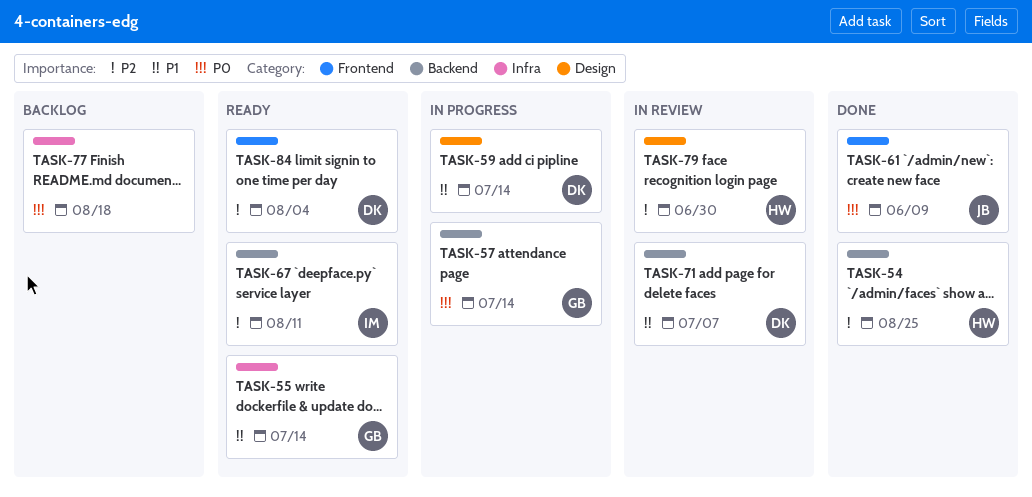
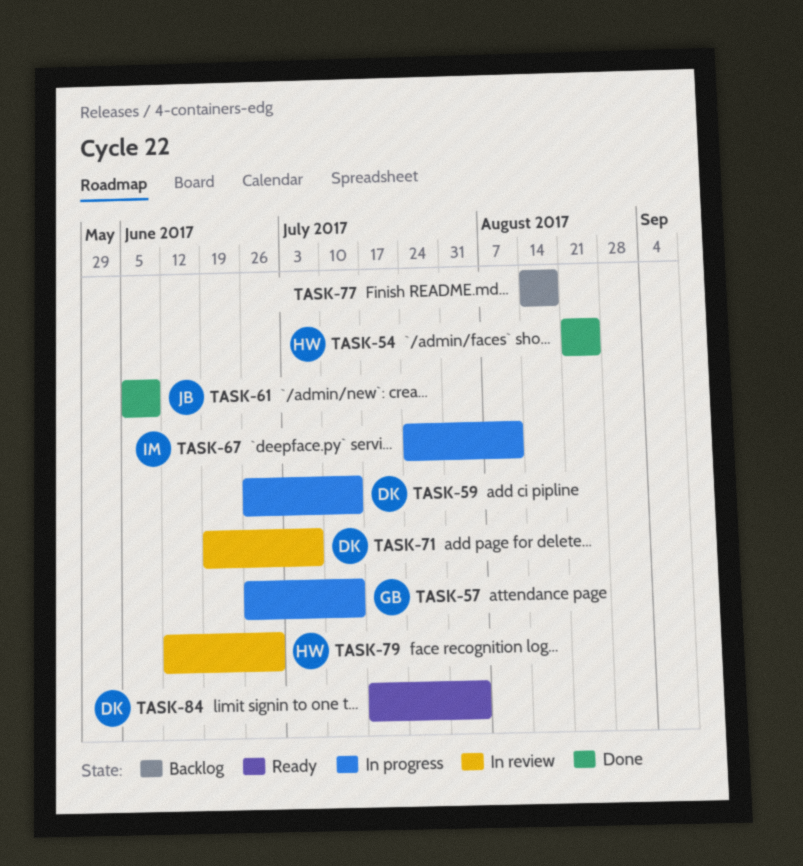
TASK-55: present -> none
TASK-67, status: Ready -> In progress

